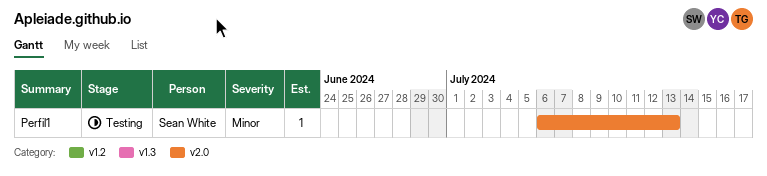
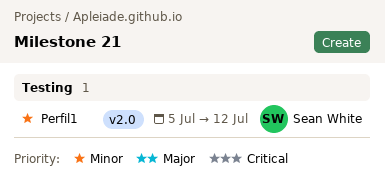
Perfil1, start: Jul 6 -> Jul 5
Perfil1, due: Jul 13 -> Jul 12

